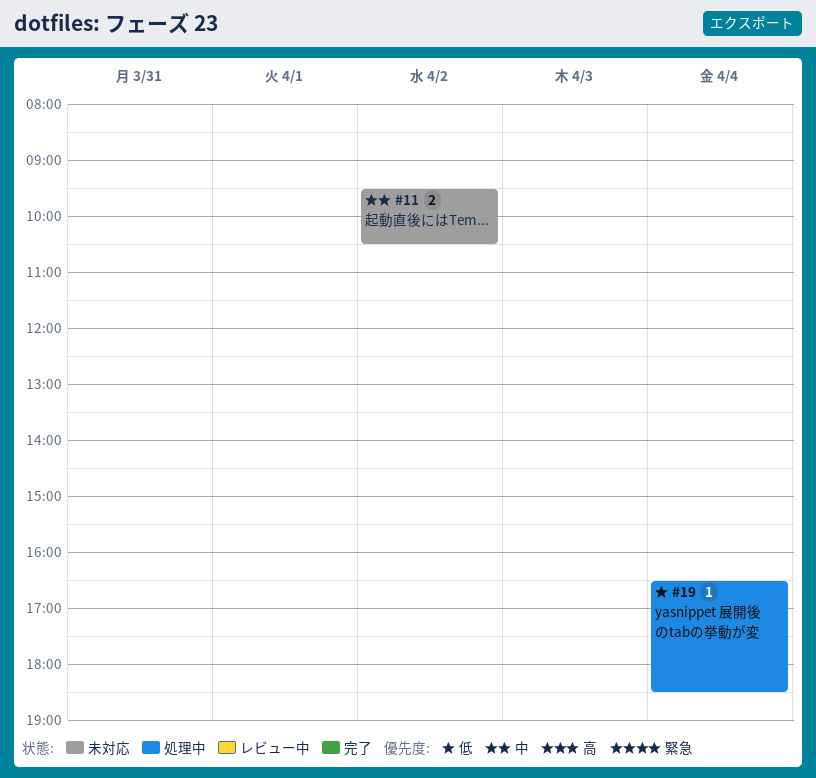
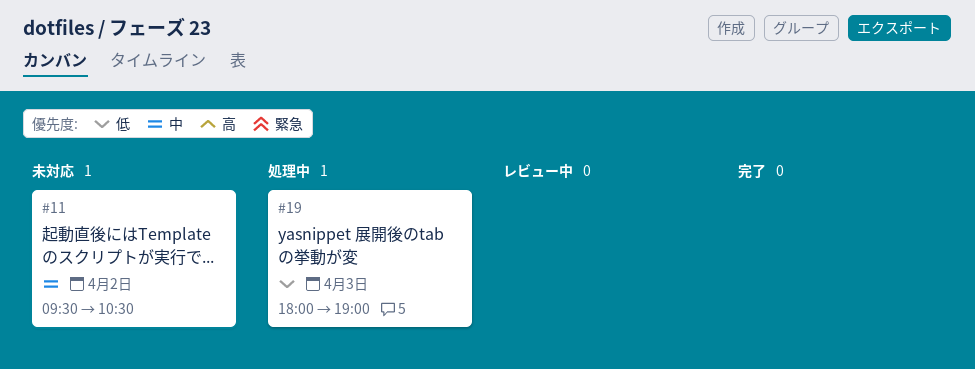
#19, day: Apr 4 -> Apr 3
#19, begins: 16:30 -> 18:00
#19, ends: 18:30 -> 19:00

